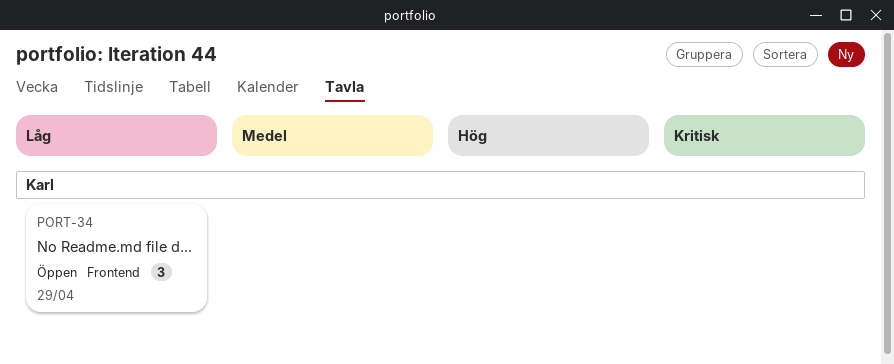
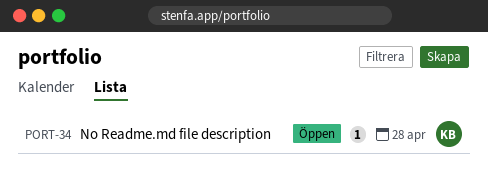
PORT-34, estimate: 3 -> 1
PORT-34, due: Apr 29 -> Apr 28

